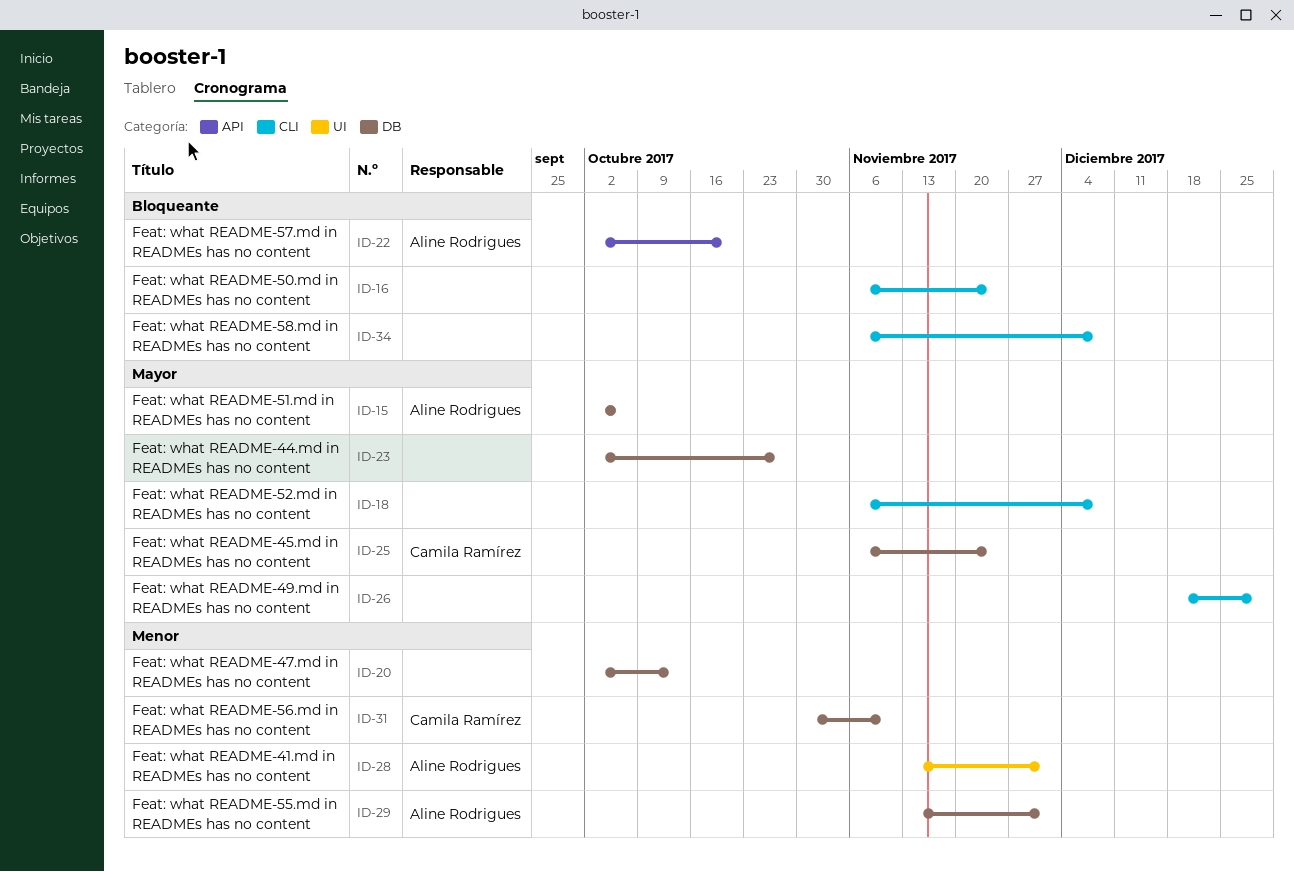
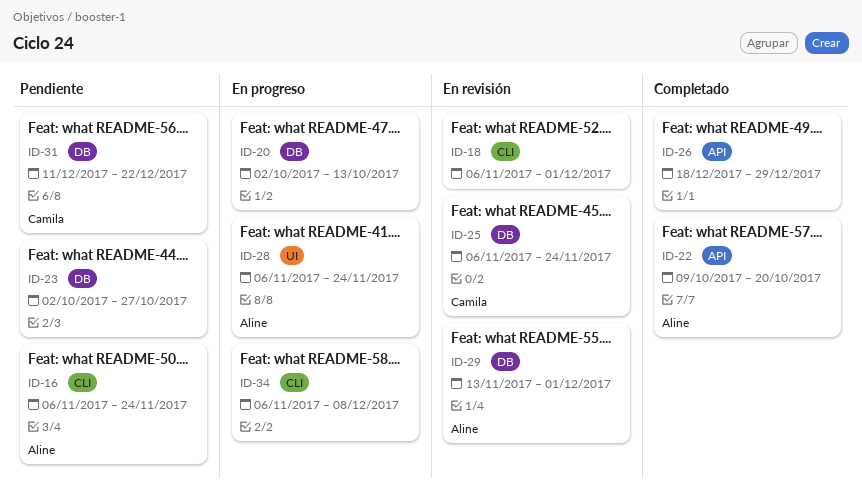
ID-15: present -> none
ID-16, owner: none -> Aline Rodrigues
ID-18, due: Dec 8 -> Dec 1
ID-22, start: Oct 2 -> Oct 9
ID-26, label: CLI -> API
ID-28, start: Nov 13 -> Nov 6
ID-28, due: Dec 1 -> Nov 24
ID-31, start: Oct 30 -> Dec 11
ID-31, due: Nov 10 -> Dec 22

